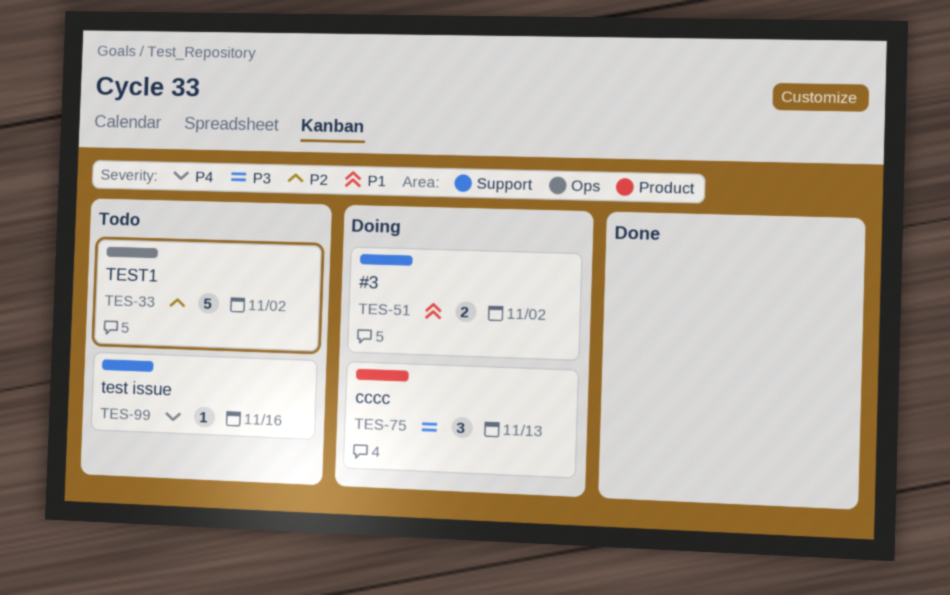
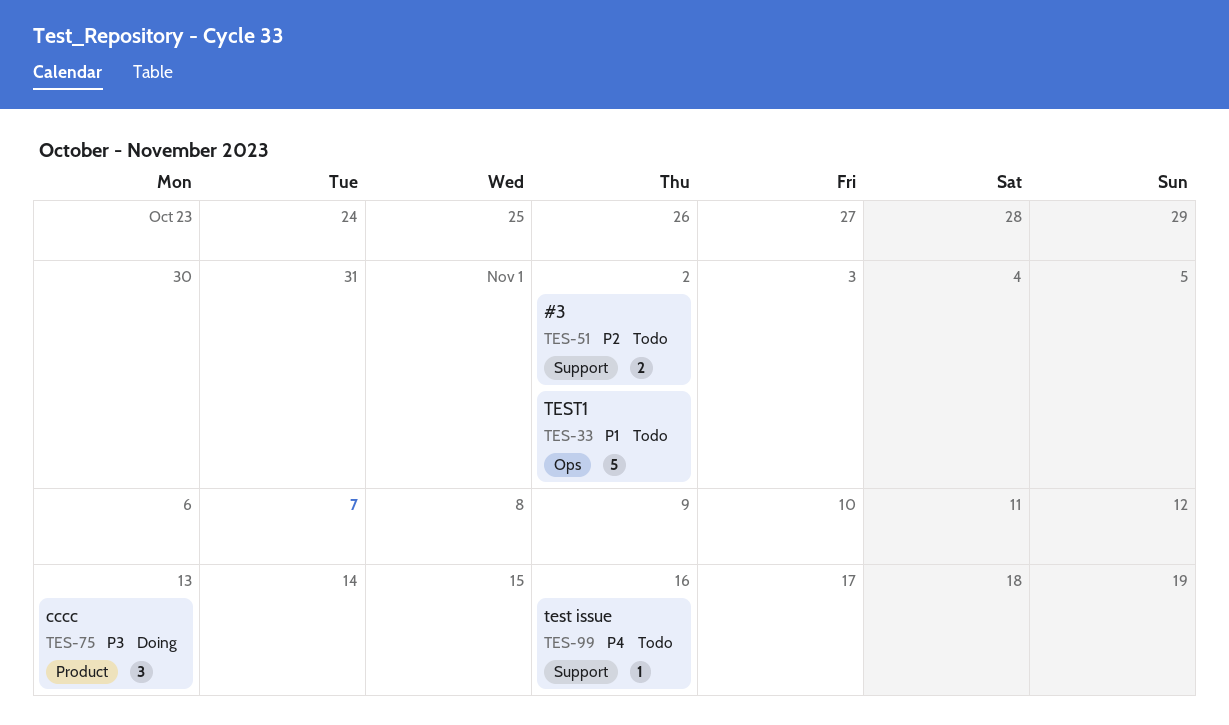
TES-33, priority: P2 -> P1
TES-51, status: Doing -> Todo
TES-51, priority: P1 -> P2

